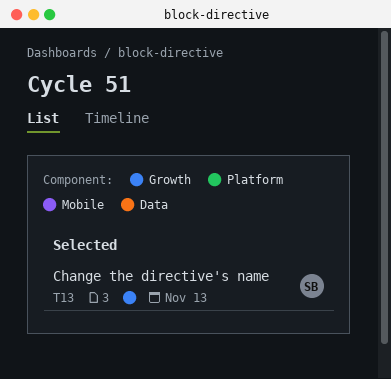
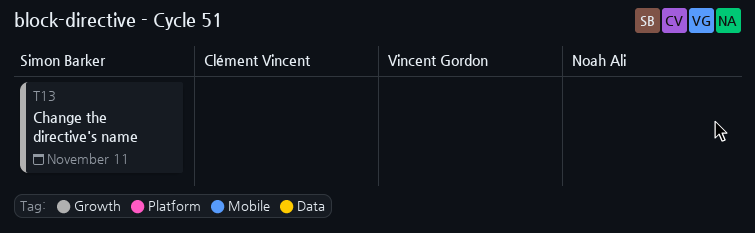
T13, due: Nov 13 -> Nov 11

